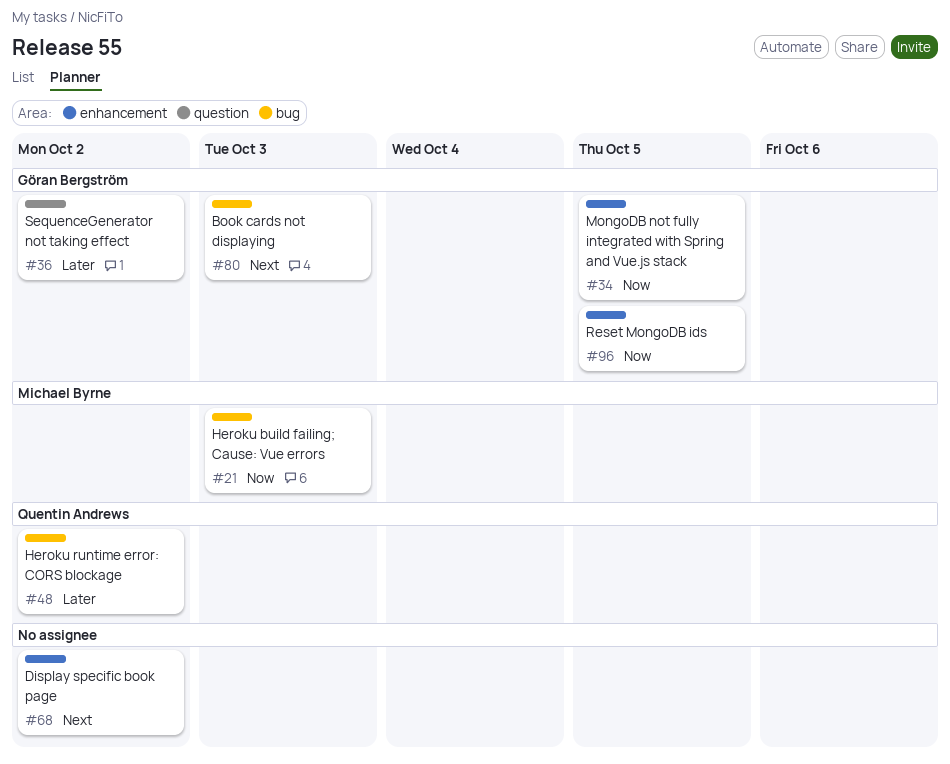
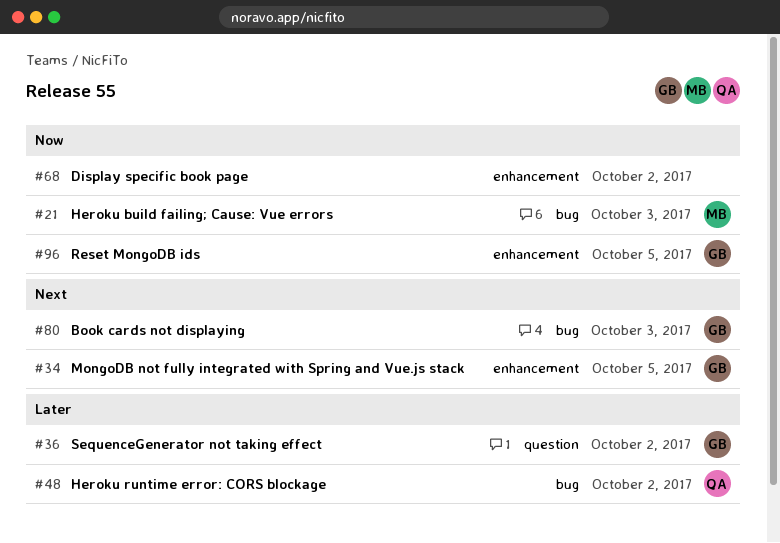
#34, priority: Now -> Next
#68, priority: Next -> Now

